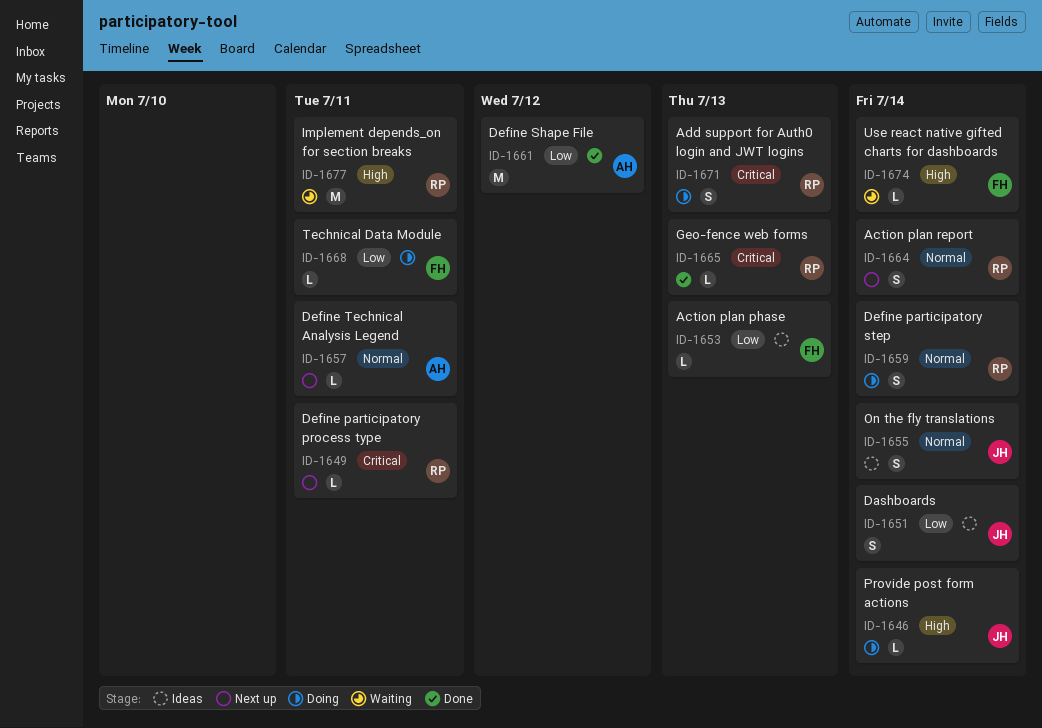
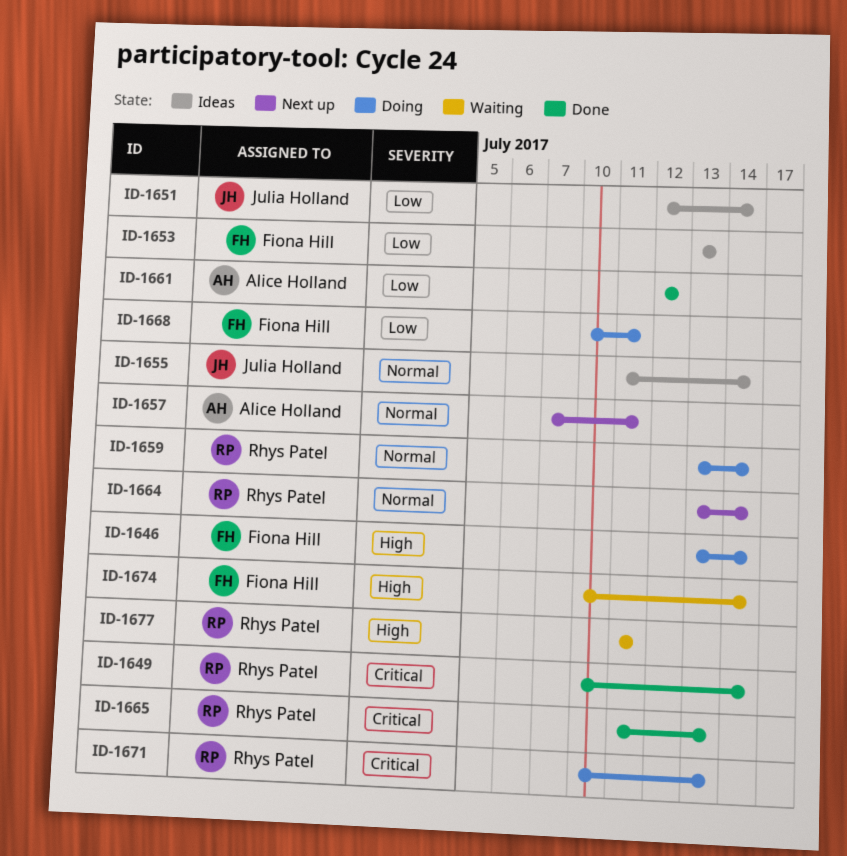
ID-1646, owner: Julia Holland -> Fiona Hill
ID-1649, status: Next up -> Done
ID-1649, due: Jul 11 -> Jul 14

